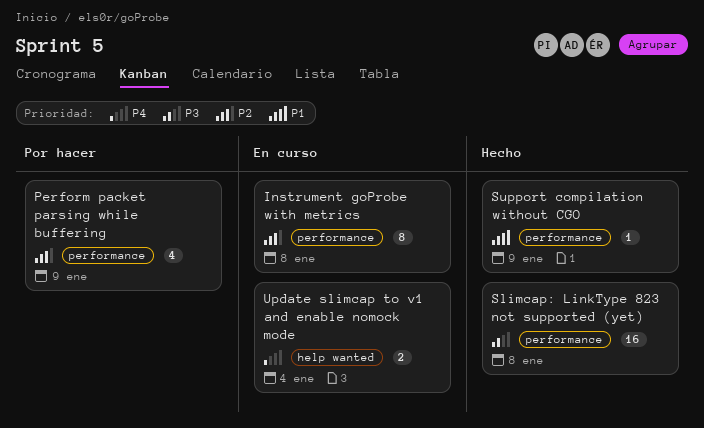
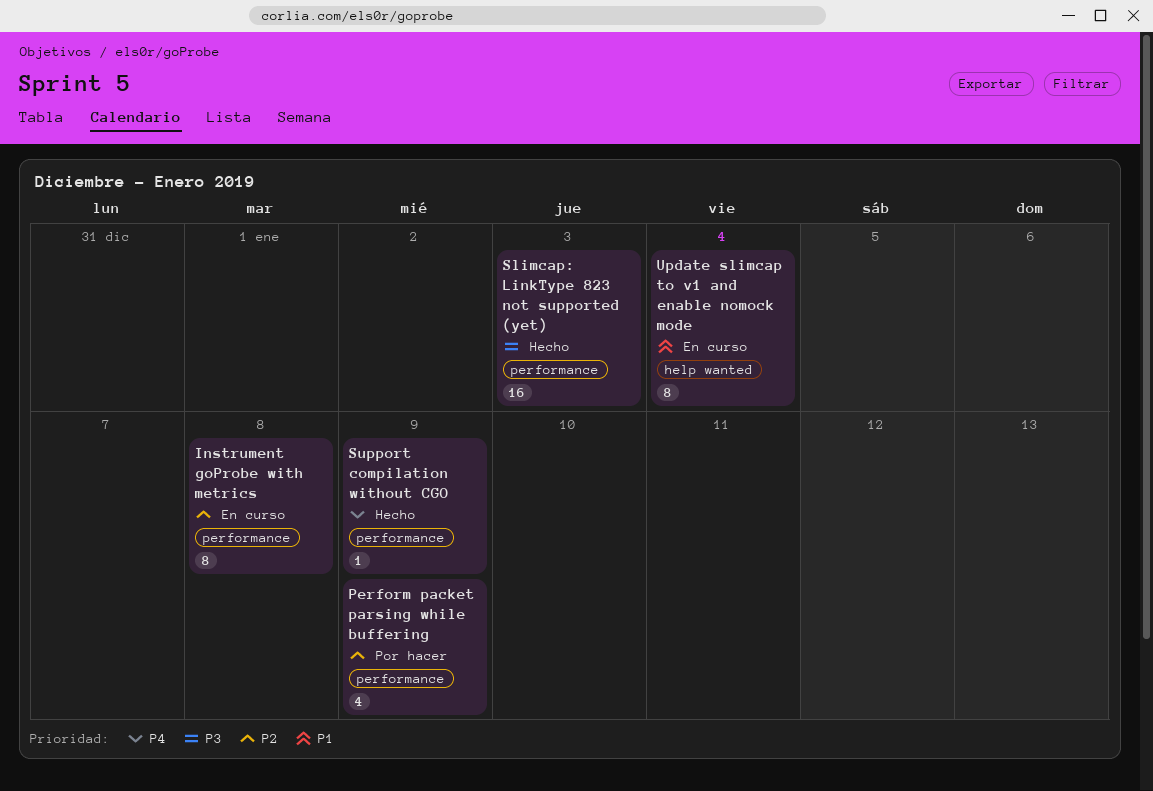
Slimcap: LinkType 823 not supported (yet), due: Jan 8 -> Jan 3
Support compilation without CGO, priority: P1 -> P4
Update slimcap to v1 and enable nomock mode, priority: P4 -> P1
Update slimcap to v1 and enable nomock mode, estimate: 2 -> 8

